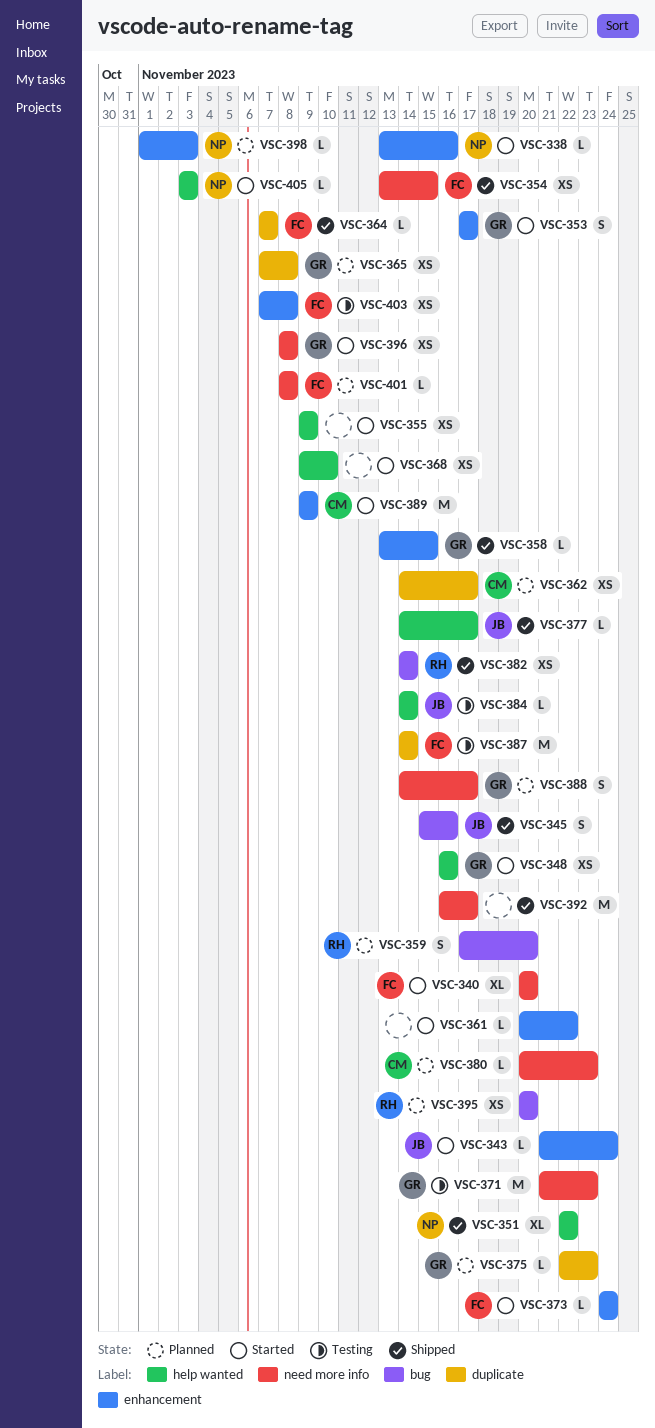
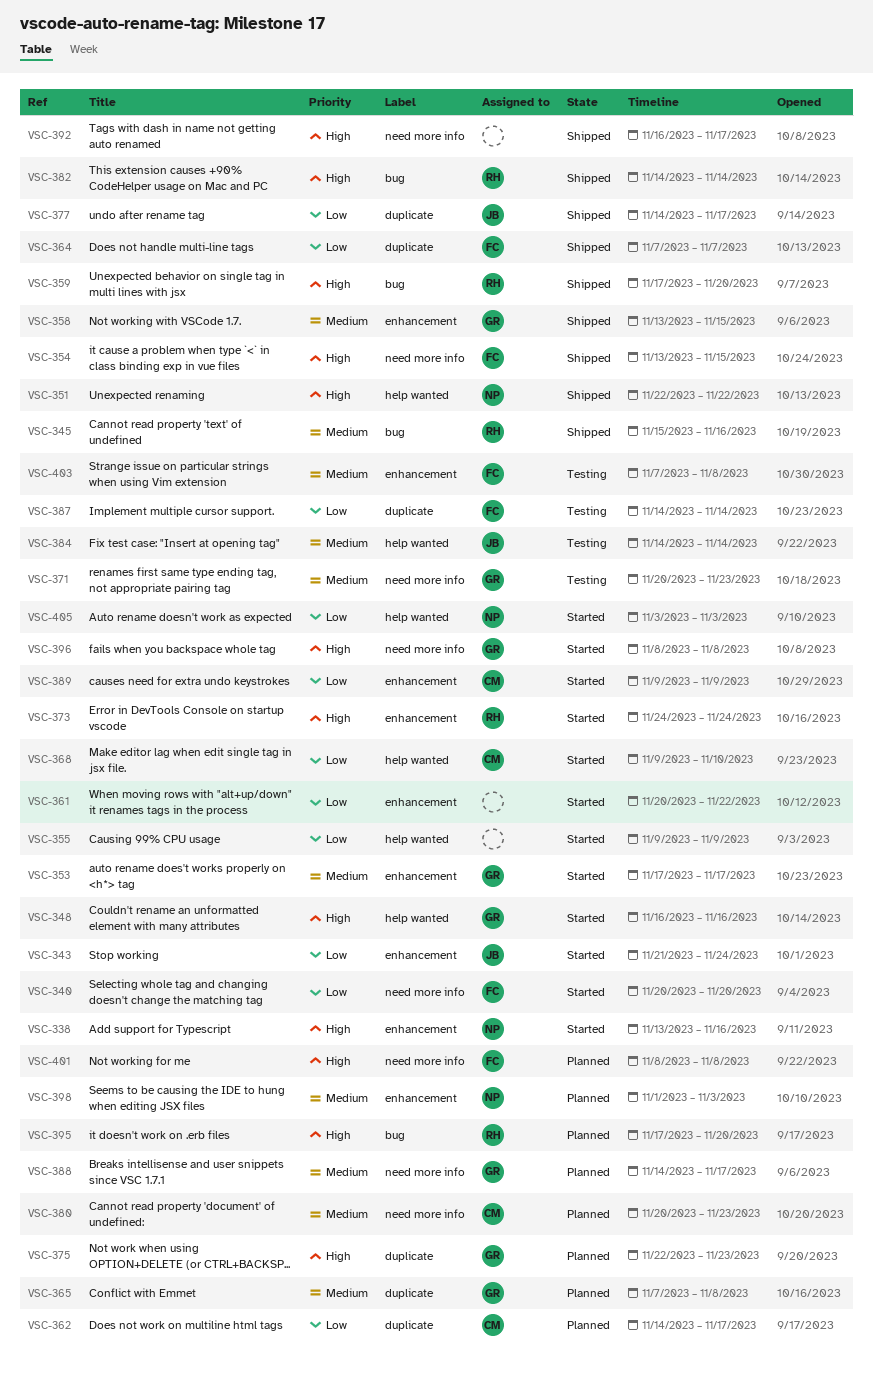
VSC-345, owner: JB -> RH
VSC-359, status: Planned -> Shipped
VSC-368, owner: none -> CM
VSC-371, start: Nov 21 -> Nov 20
VSC-373, owner: FC -> RH
VSC-377, label: help wanted -> duplicate
VSC-395, start: Nov 20 -> Nov 17

